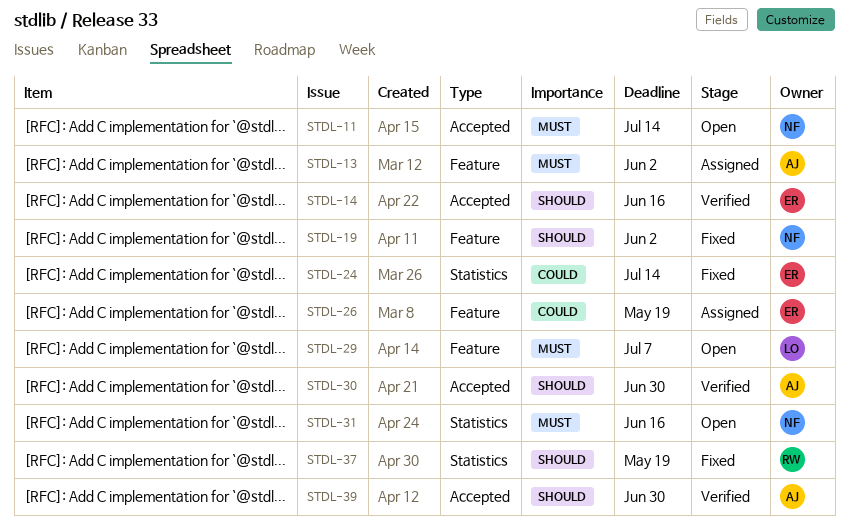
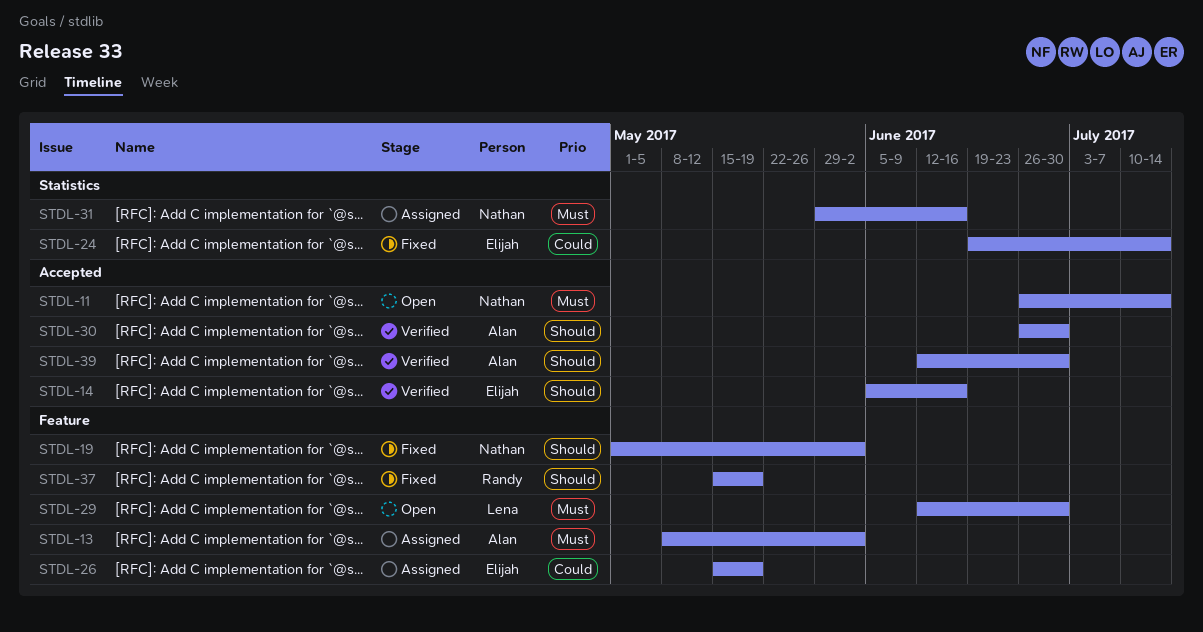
STDL-29, due: Jul 7 -> Jun 30
STDL-31, status: Open -> Assigned
STDL-37, label: Statistics -> Feature

